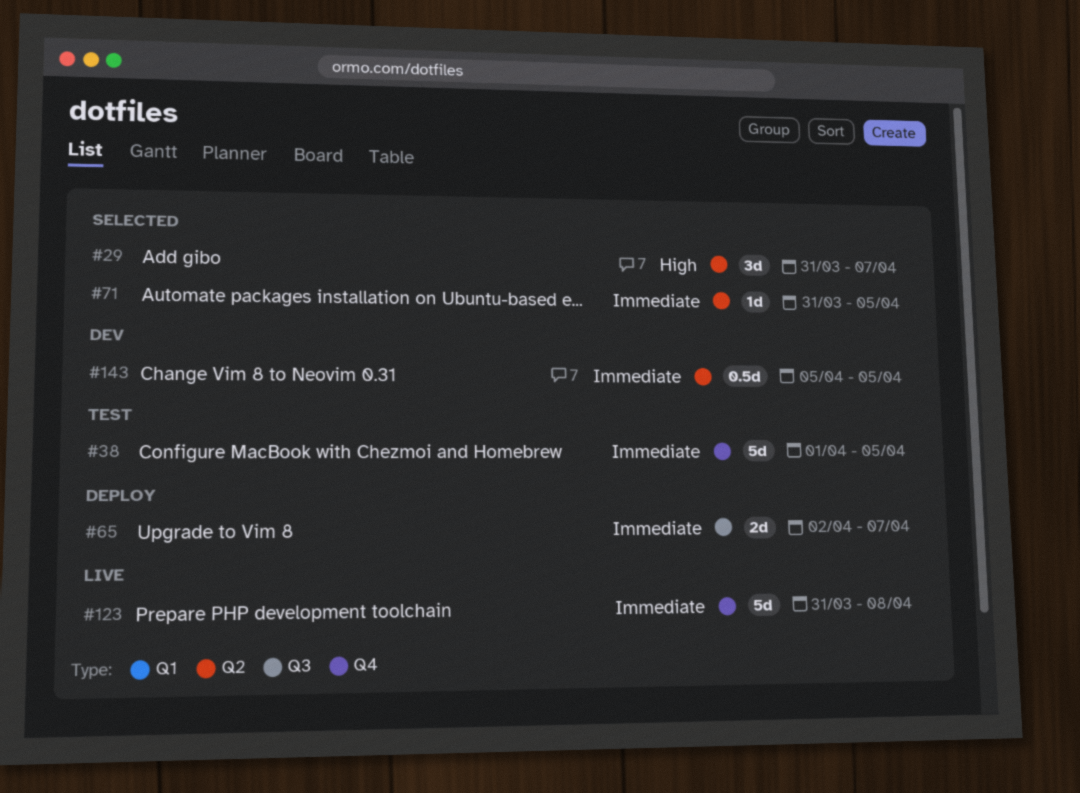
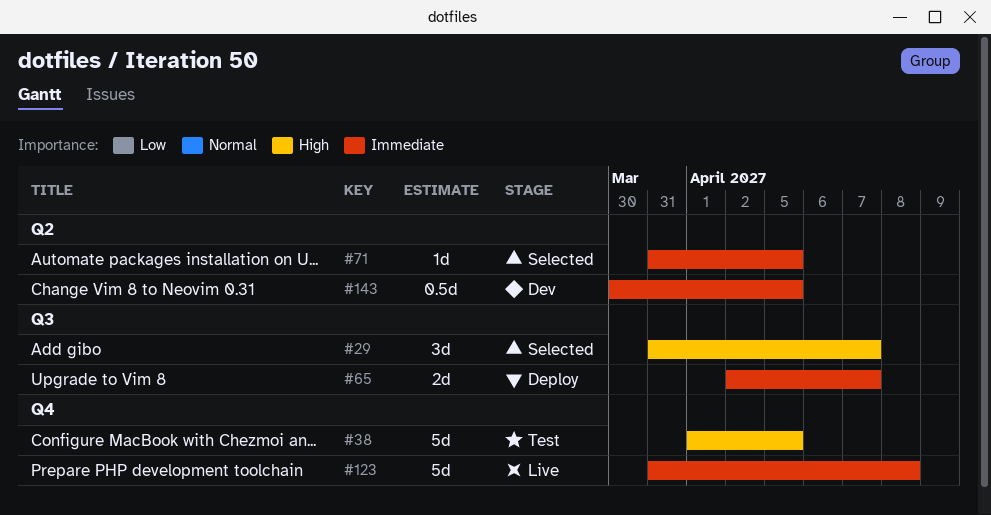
#29, label: Q2 -> Q3
#38, priority: Immediate -> High
#143, start: Apr 5 -> Mar 30

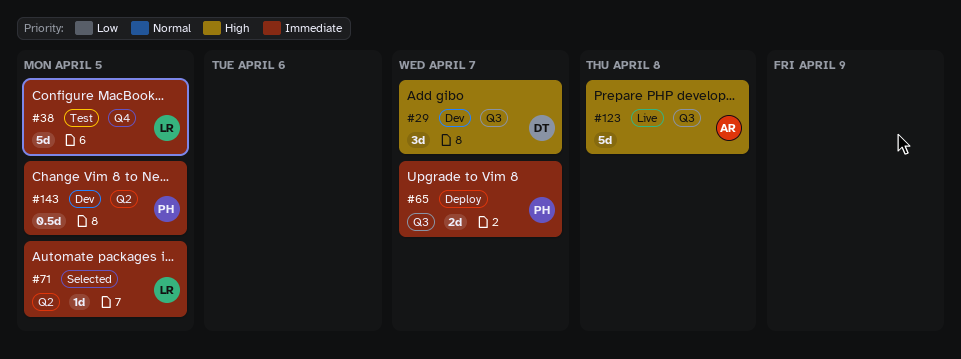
#29, status: Selected -> Dev
#38, priority: High -> Immediate
#123, priority: Immediate -> High
#123, label: Q4 -> Q3

